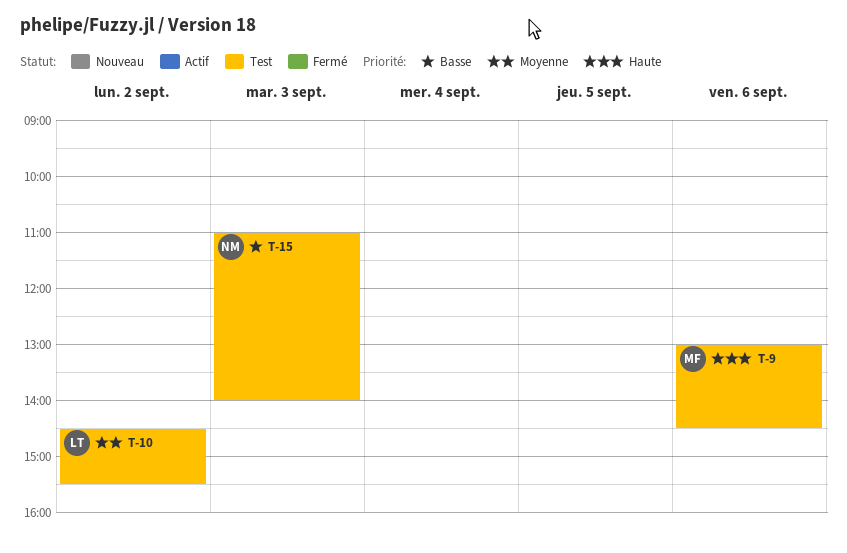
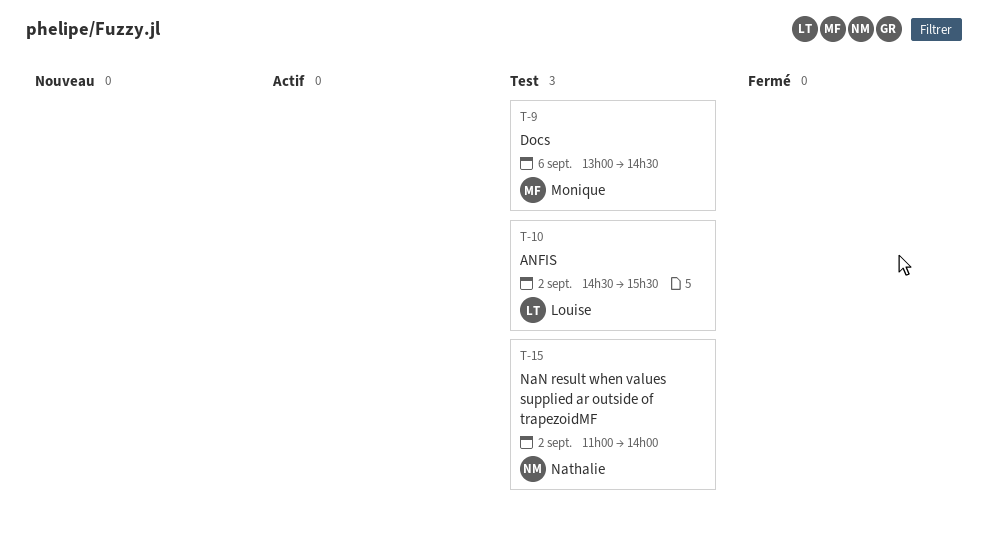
T-15, day: Sep 3 -> Sep 2

